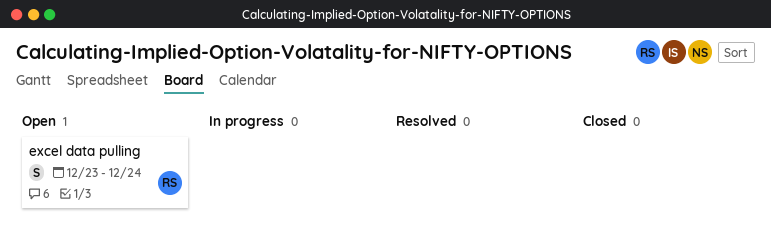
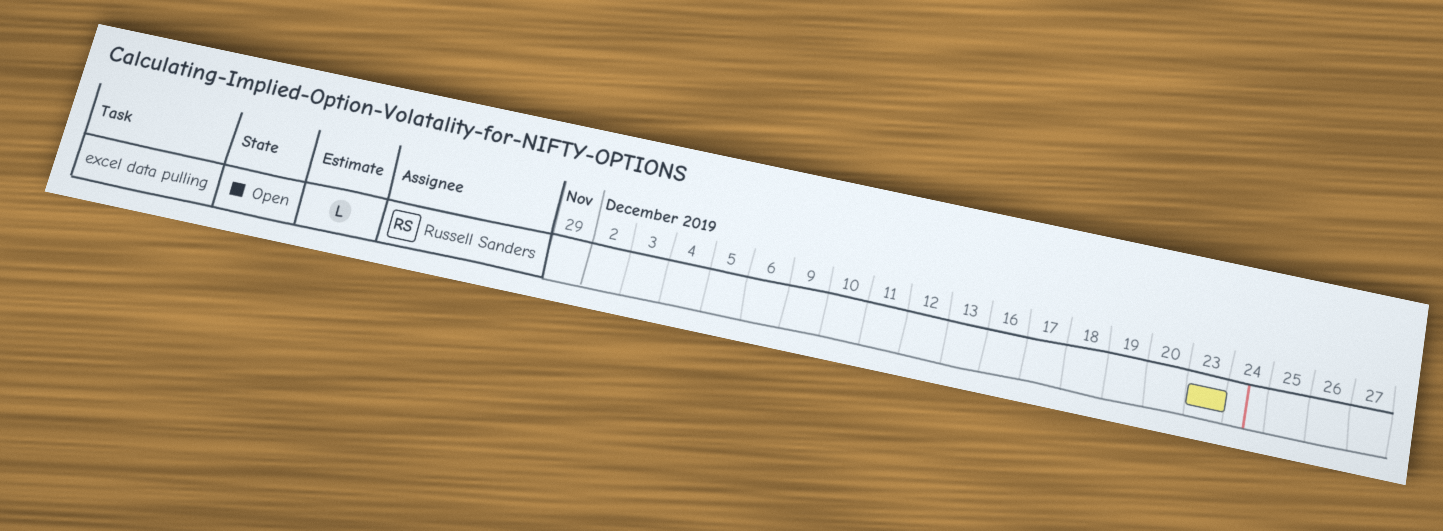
excel data pulling, estimate: S -> L
excel data pulling, due: Dec 24 -> Dec 23

